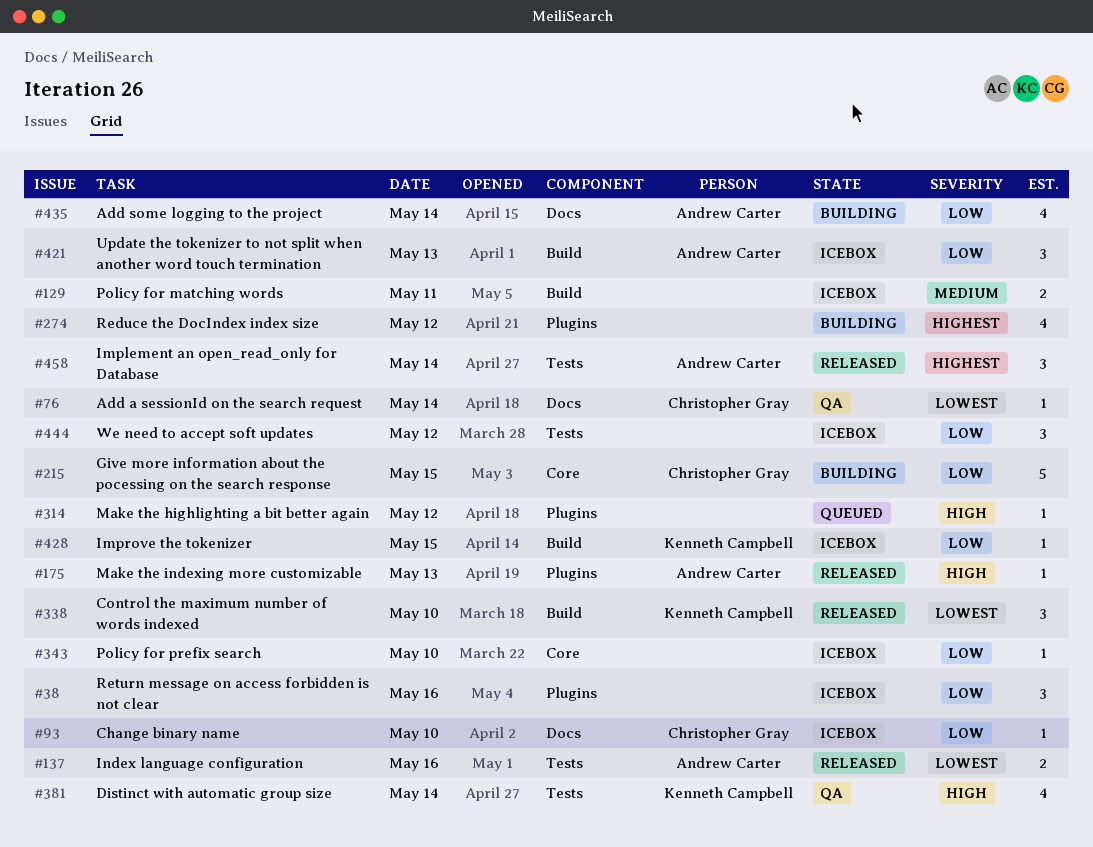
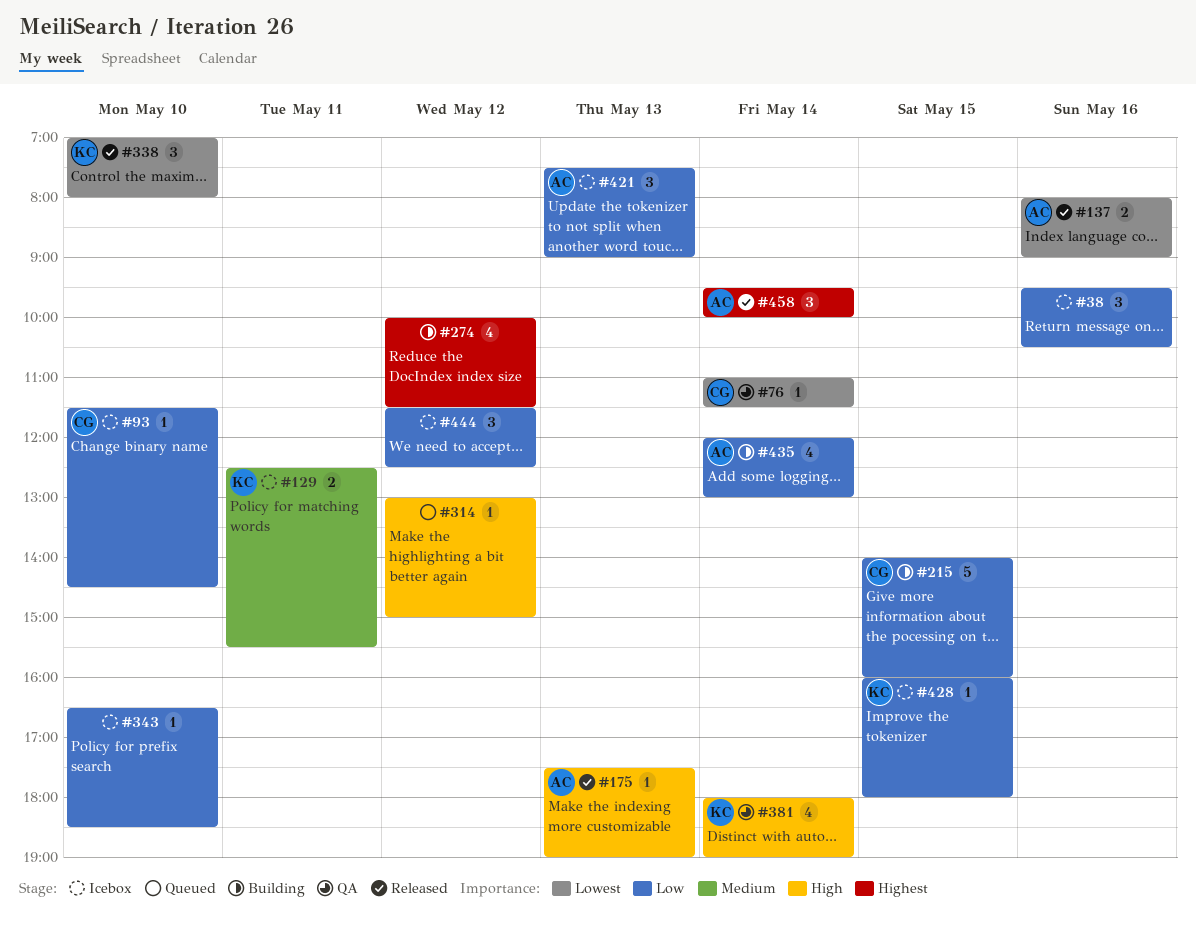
#129, owner: none -> Kenneth Campbell

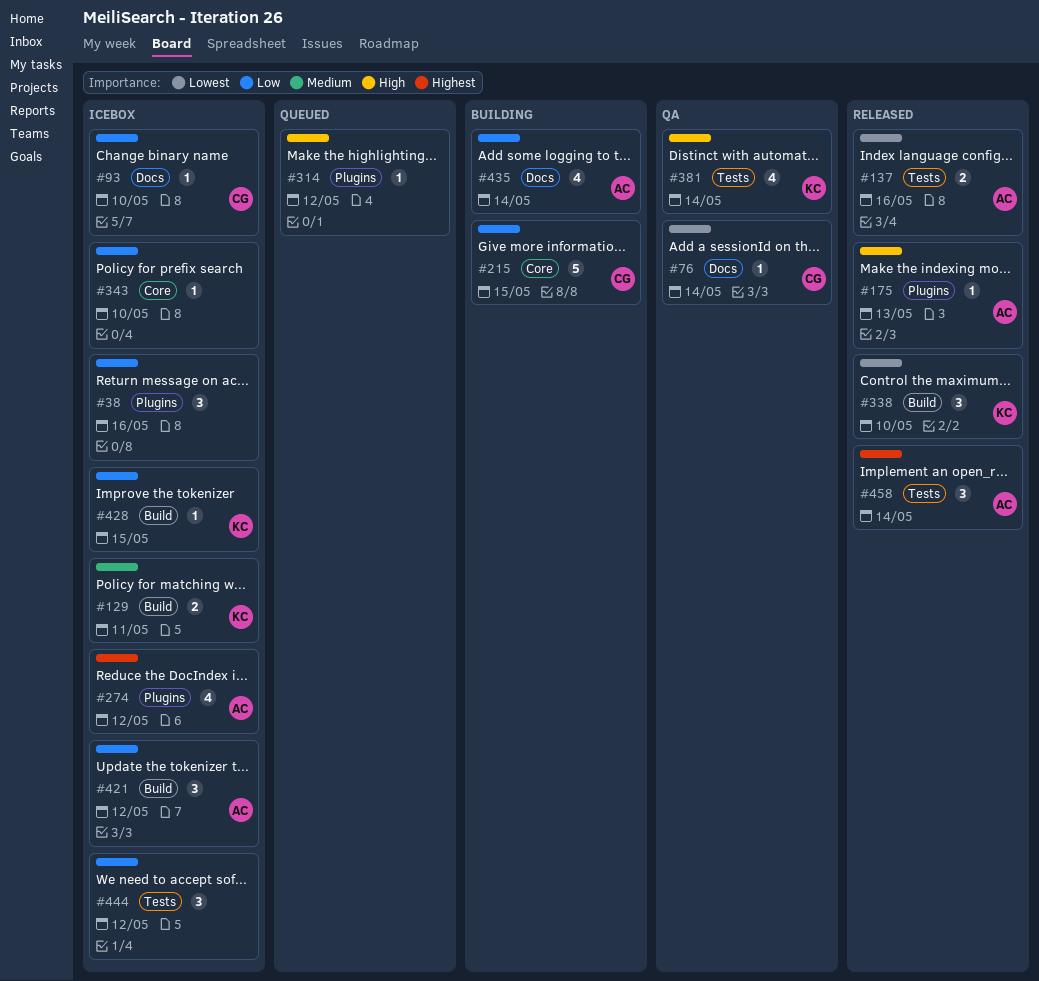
#274, status: Building -> Icebox
#274, owner: none -> AC
#421, day: May 13 -> May 12

